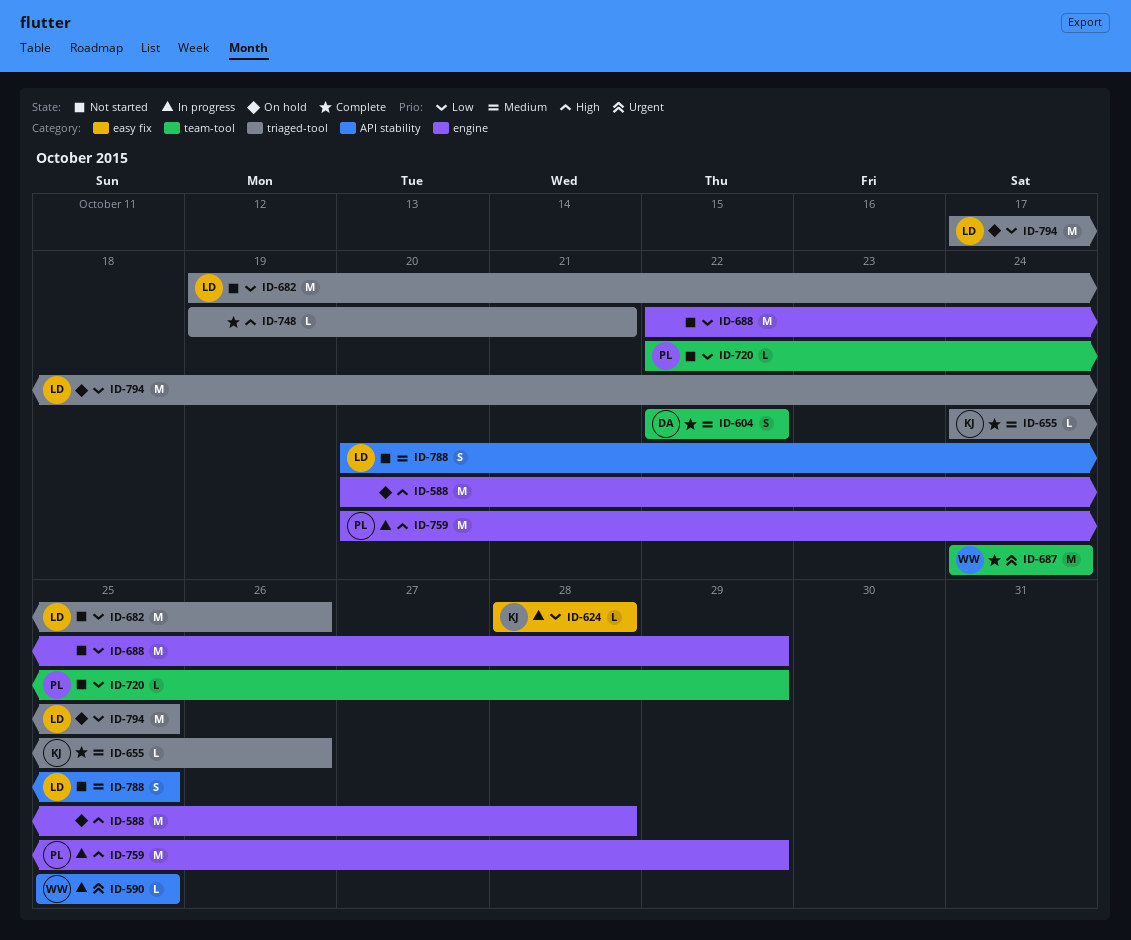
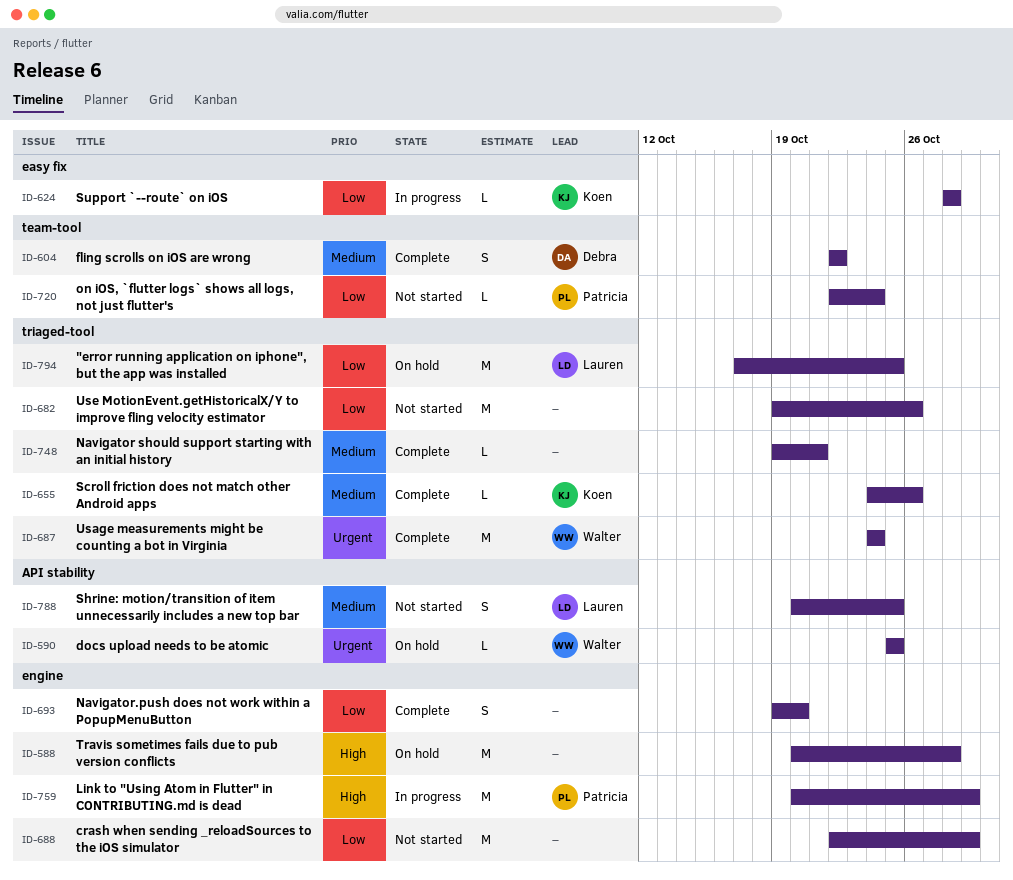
ID-590, status: In progress -> On hold
ID-682, owner: Lauren -> none
ID-687, label: team-tool -> triaged-tool
ID-693: none -> present
ID-720, due: Oct 29 -> Oct 24
ID-748, priority: High -> Medium

